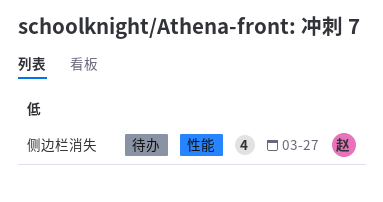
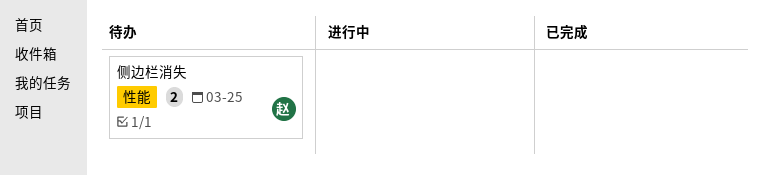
侧边栏消失, estimate: 4 -> 2
侧边栏消失, due: Mar 27 -> Mar 25

